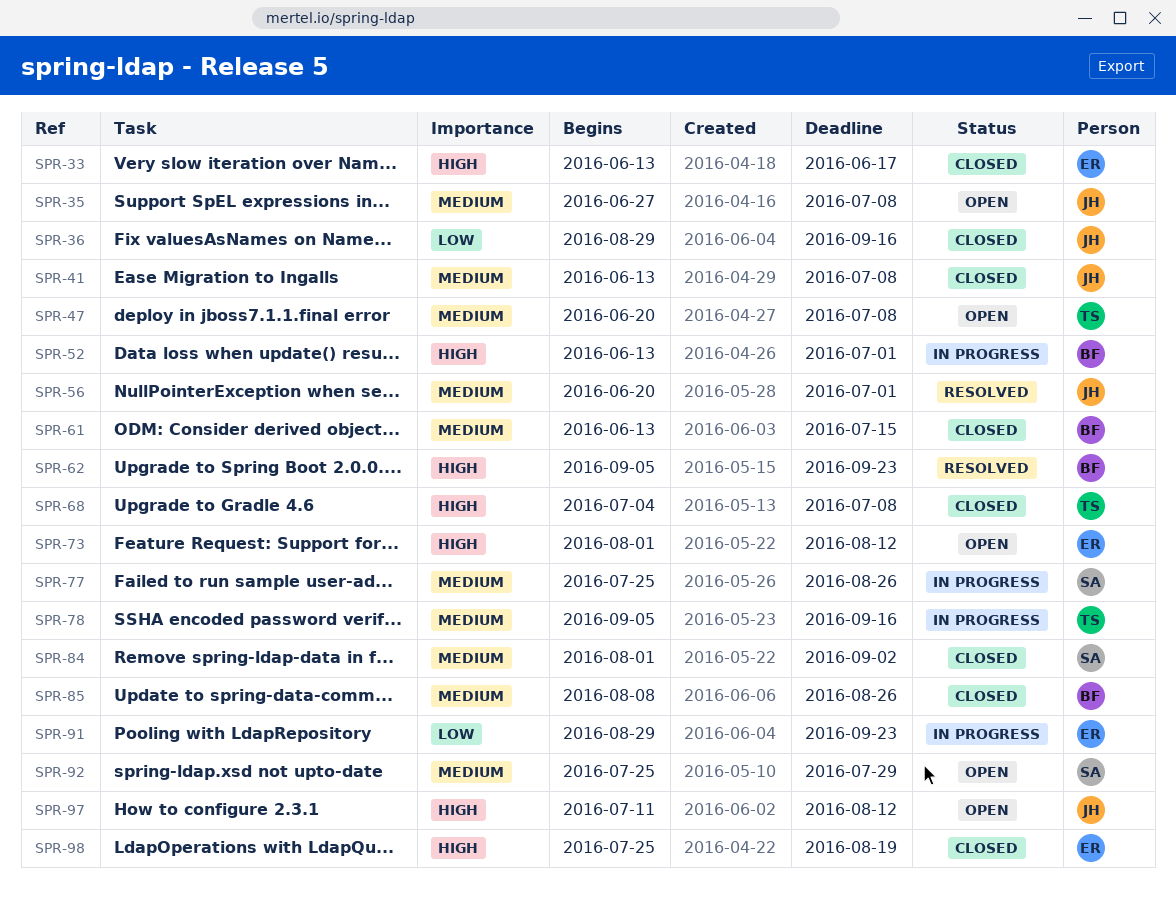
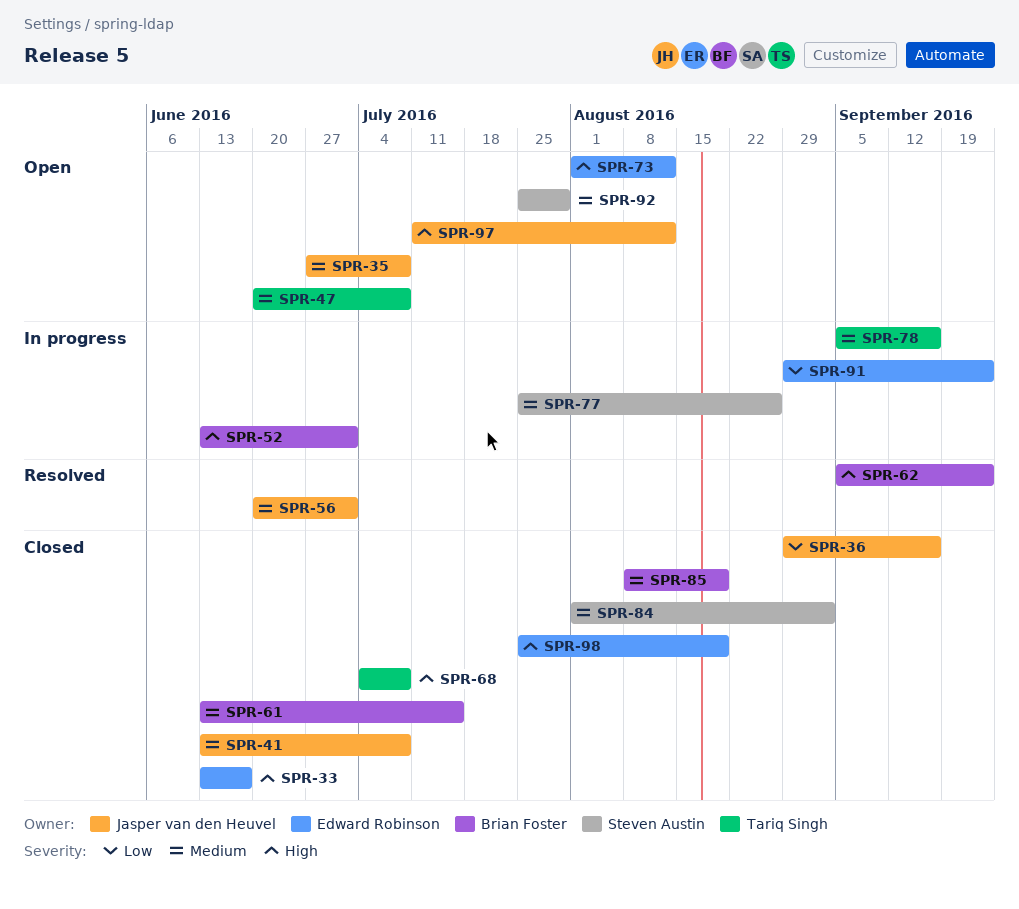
SPR-85, due: Aug 26 -> Aug 19

